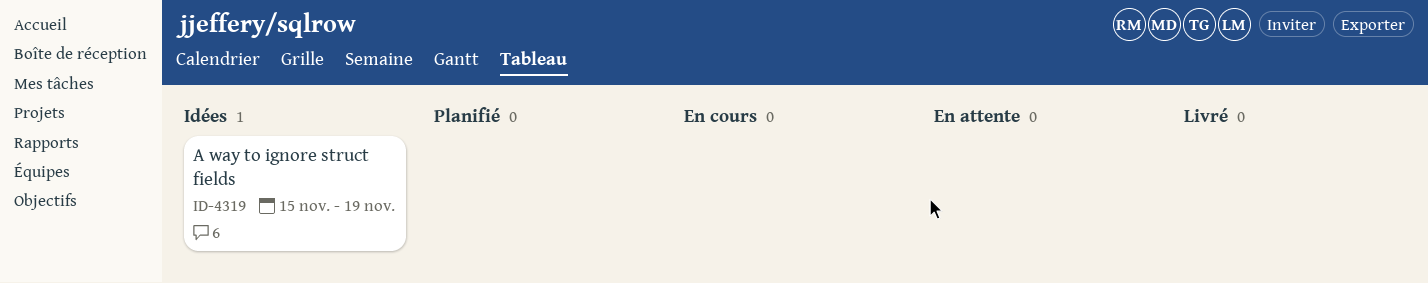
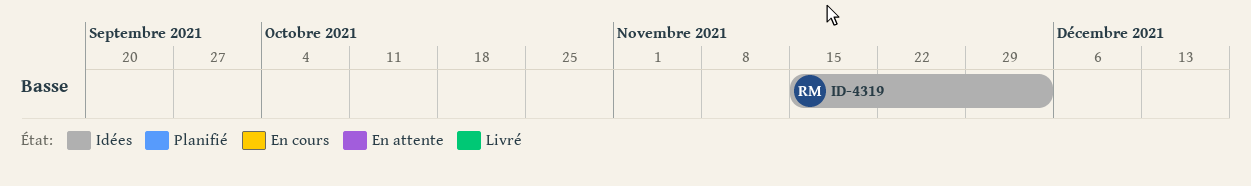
ID-4319, due: Nov 19 -> Dec 3

